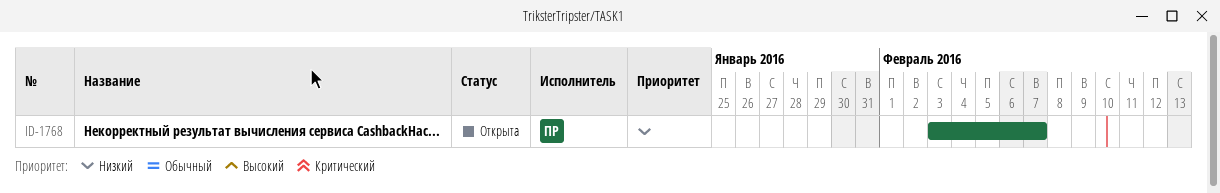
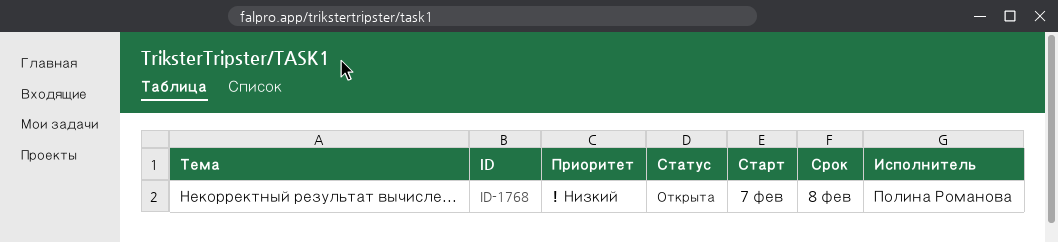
ID-1768, start: Feb 3 -> Feb 7
ID-1768, due: Feb 7 -> Feb 8

